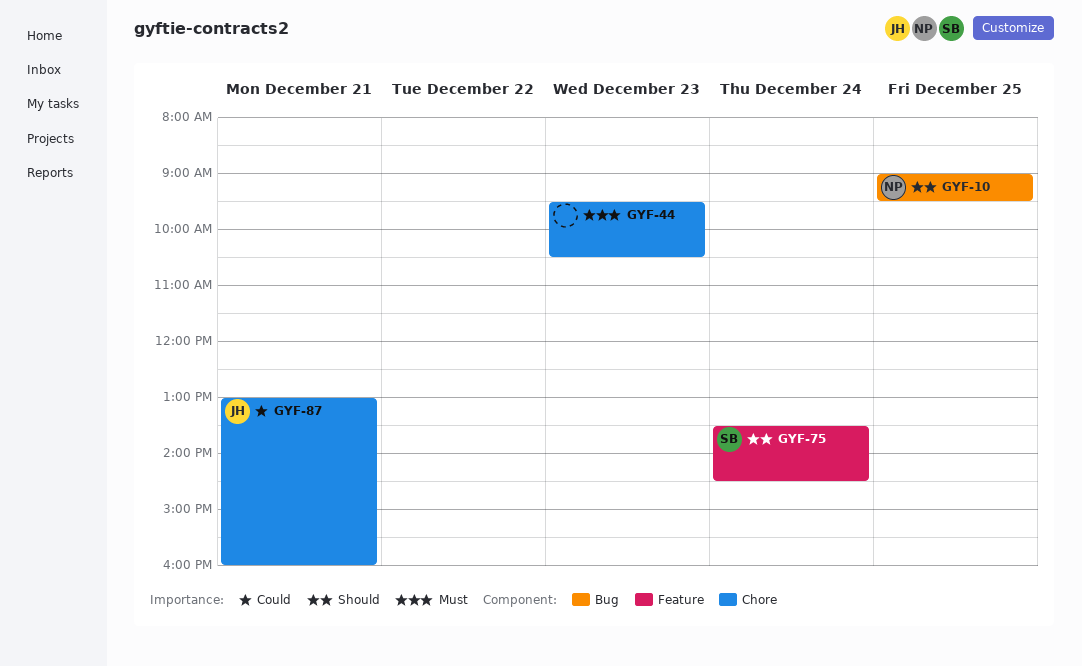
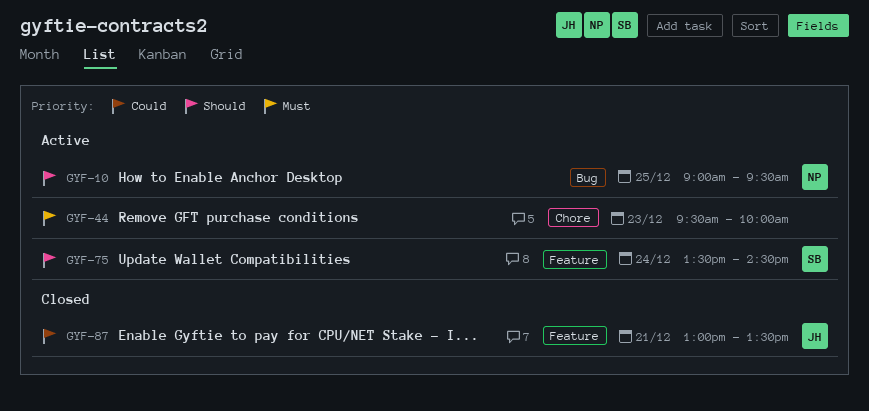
GYF-44, ends: 10:30 -> 10:00
GYF-87, label: Chore -> Feature
GYF-87, ends: 16:00 -> 13:30

